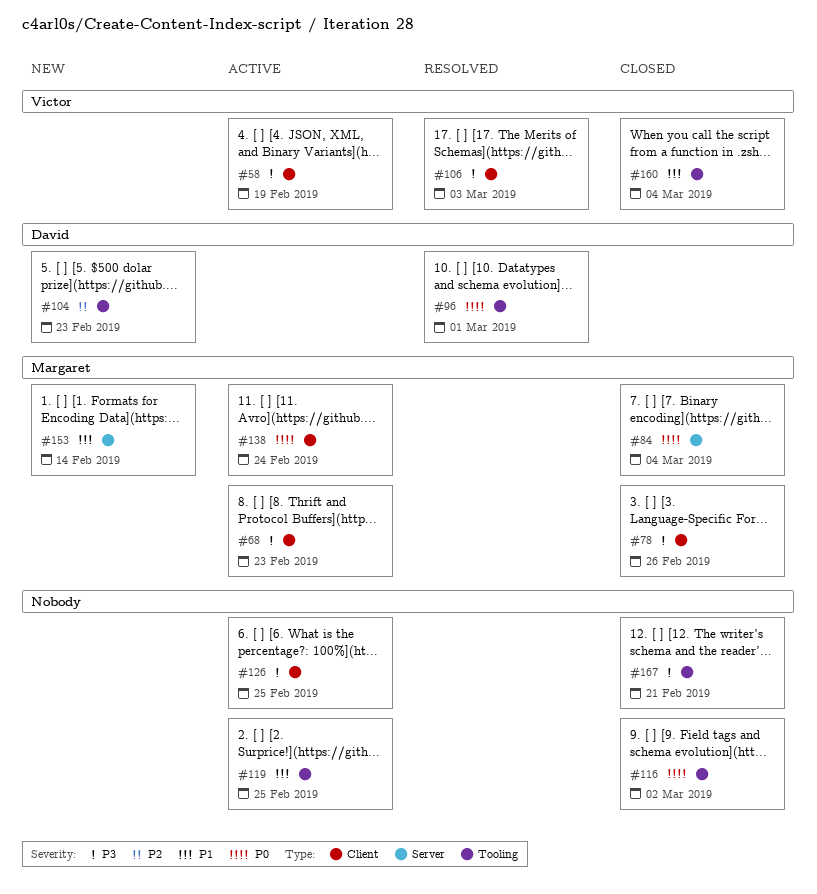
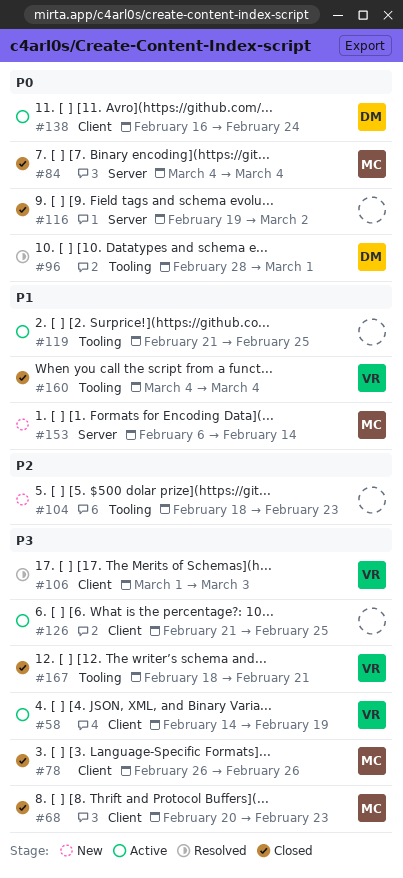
#68, status: Active -> Closed
#104, owner: David -> none
#116, label: Tooling -> Server
#138, owner: Margaret -> David
#167, owner: none -> Victor

